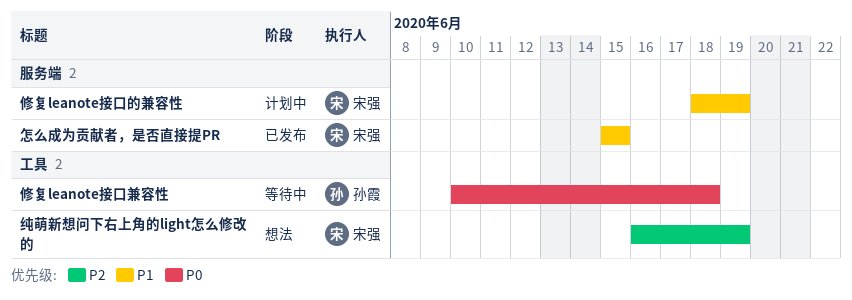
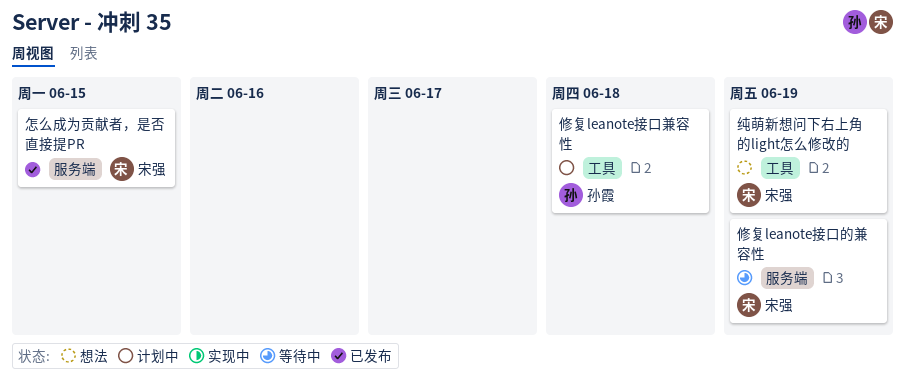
修复leanote接口兼容性, status: 等待中 -> 计划中
修复leanote接口的兼容性, status: 计划中 -> 等待中

